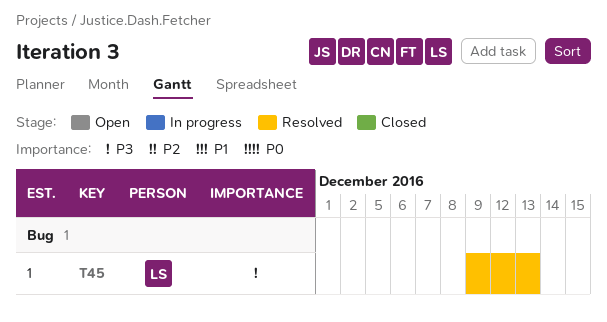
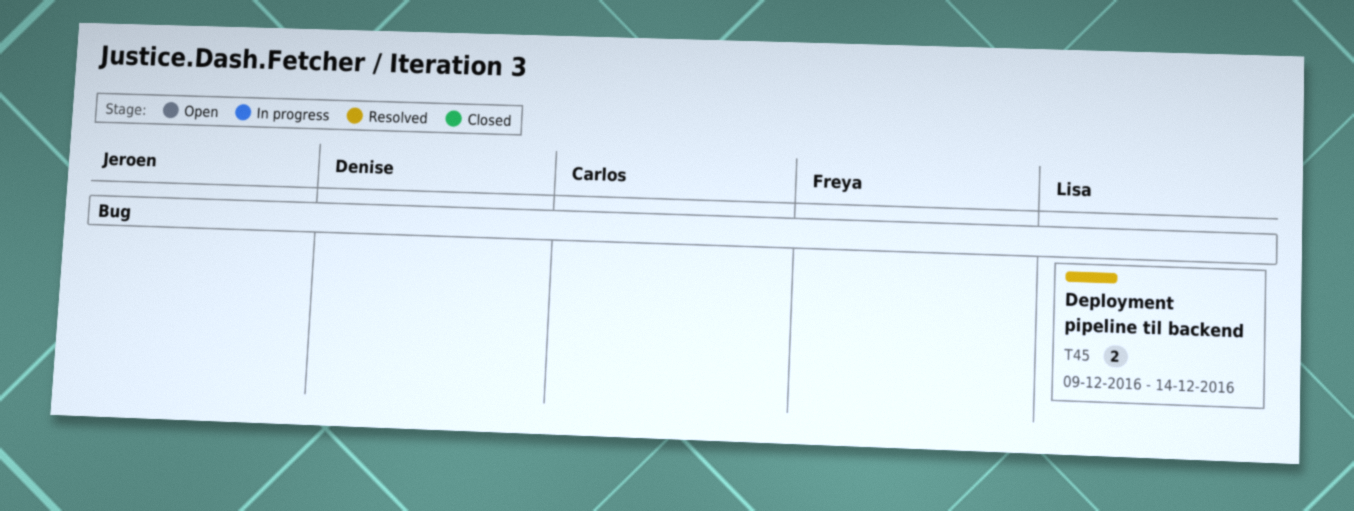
T45, estimate: 1 -> 2
T45, due: Dec 13 -> Dec 14

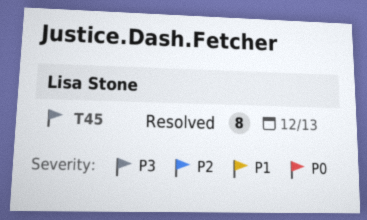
T45, estimate: 2 -> 8
T45, due: Dec 14 -> Dec 13

